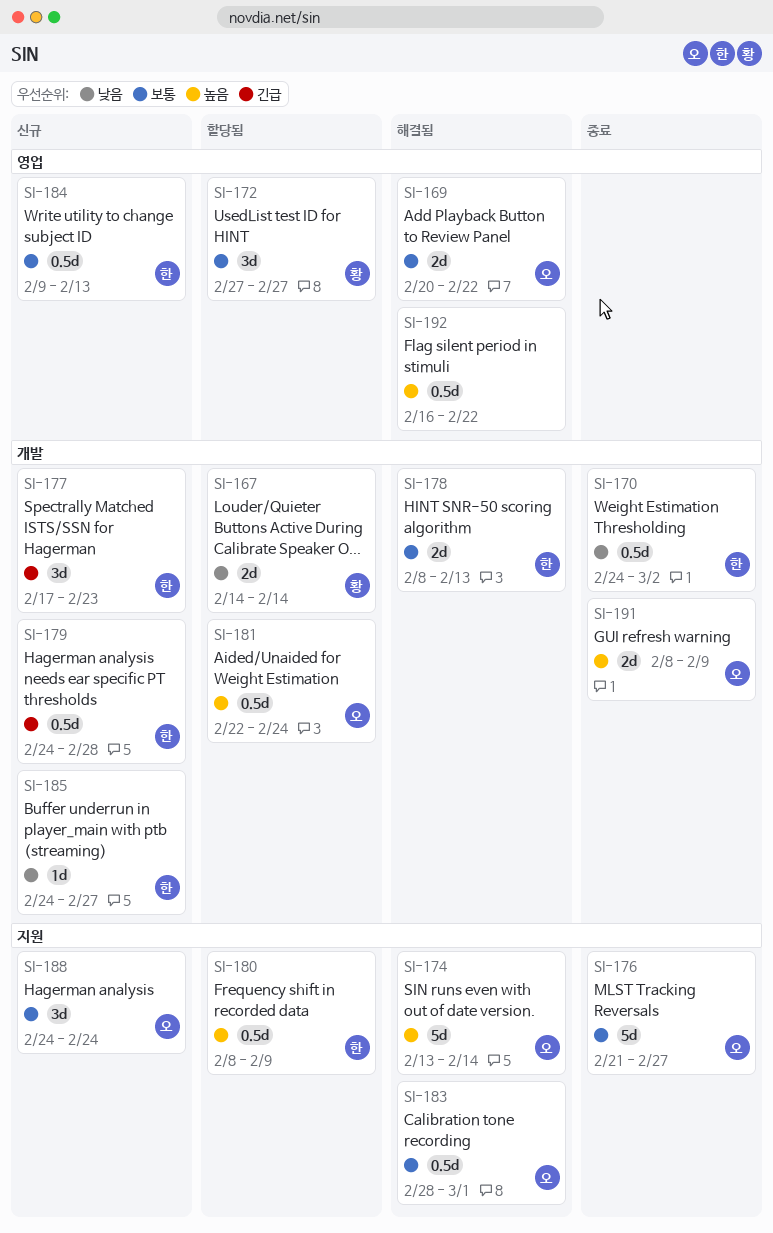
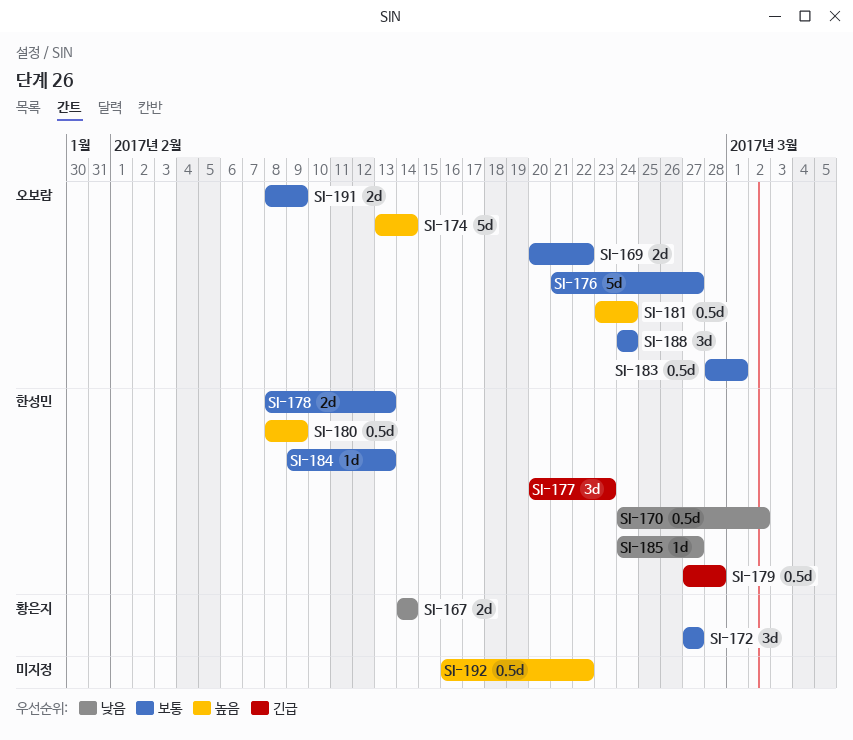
SI-177, start: Feb 17 -> Feb 20
SI-179, start: Feb 24 -> Feb 27
SI-181, start: Feb 22 -> Feb 23
SI-184, estimate: 0.5d -> 1d
SI-191, priority: 높음 -> 보통

